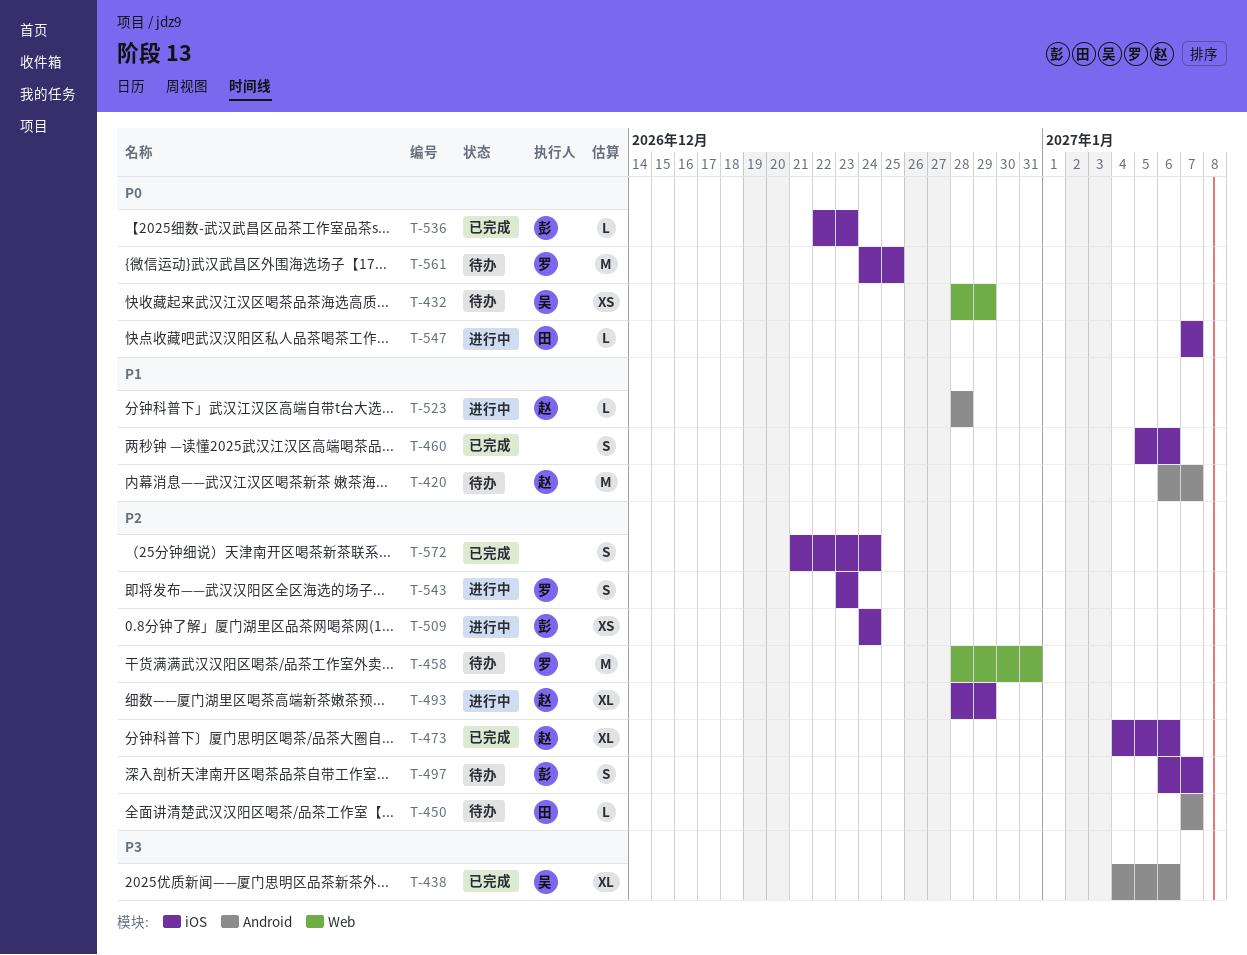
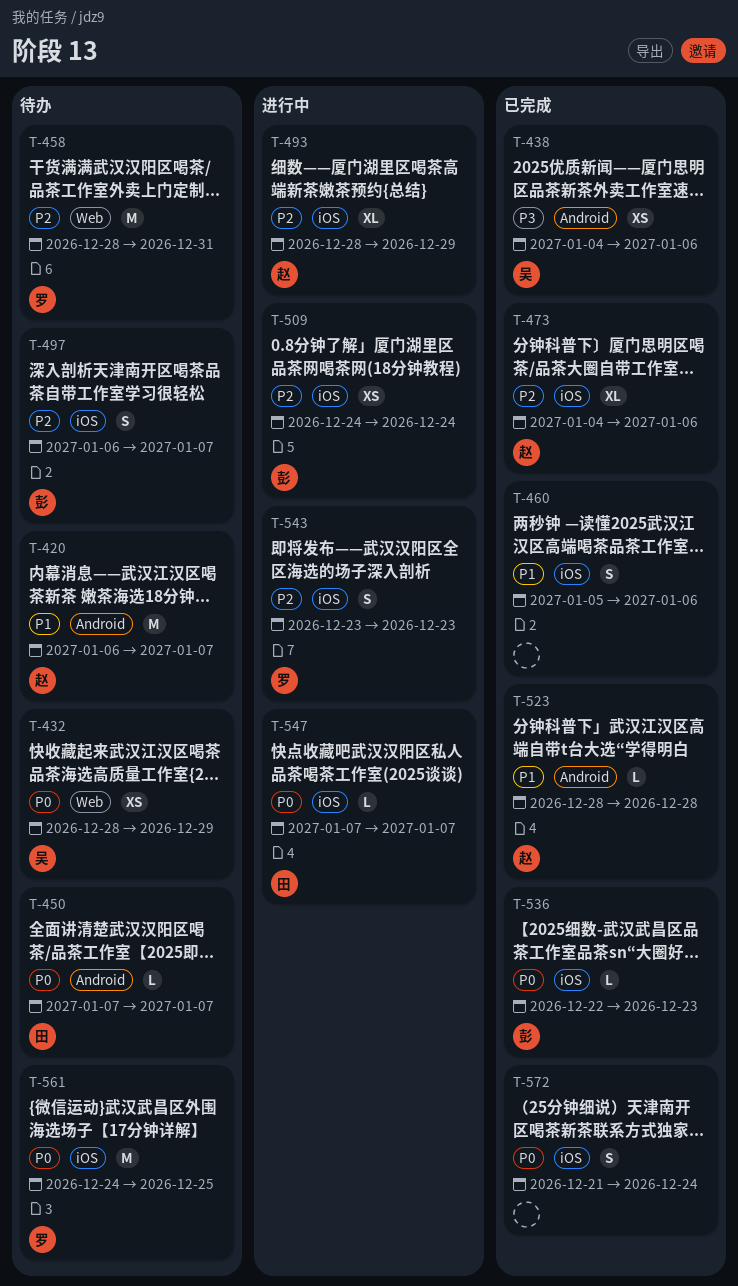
T-438, estimate: XL -> XS
T-450, priority: P2 -> P0
T-523, status: 进行中 -> 已完成
T-572, priority: P2 -> P0

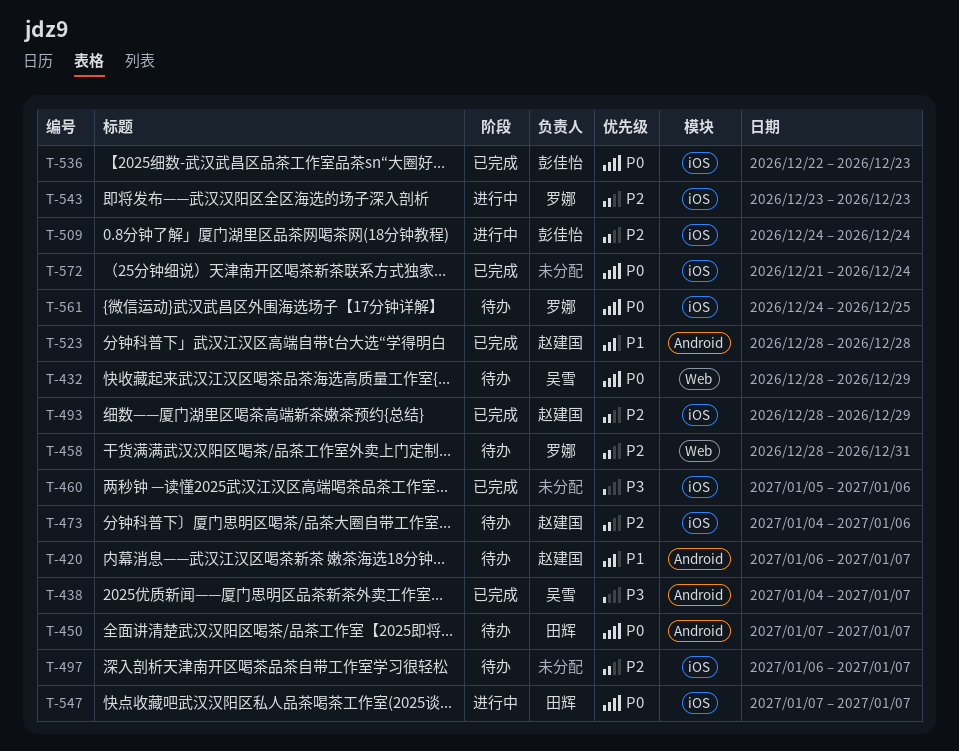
T-438, due: Jan 6 -> Jan 7
T-460, priority: P1 -> P3
T-473, status: 已完成 -> 待办
T-493, status: 进行中 -> 已完成
T-497, owner: 彭佳怡 -> none

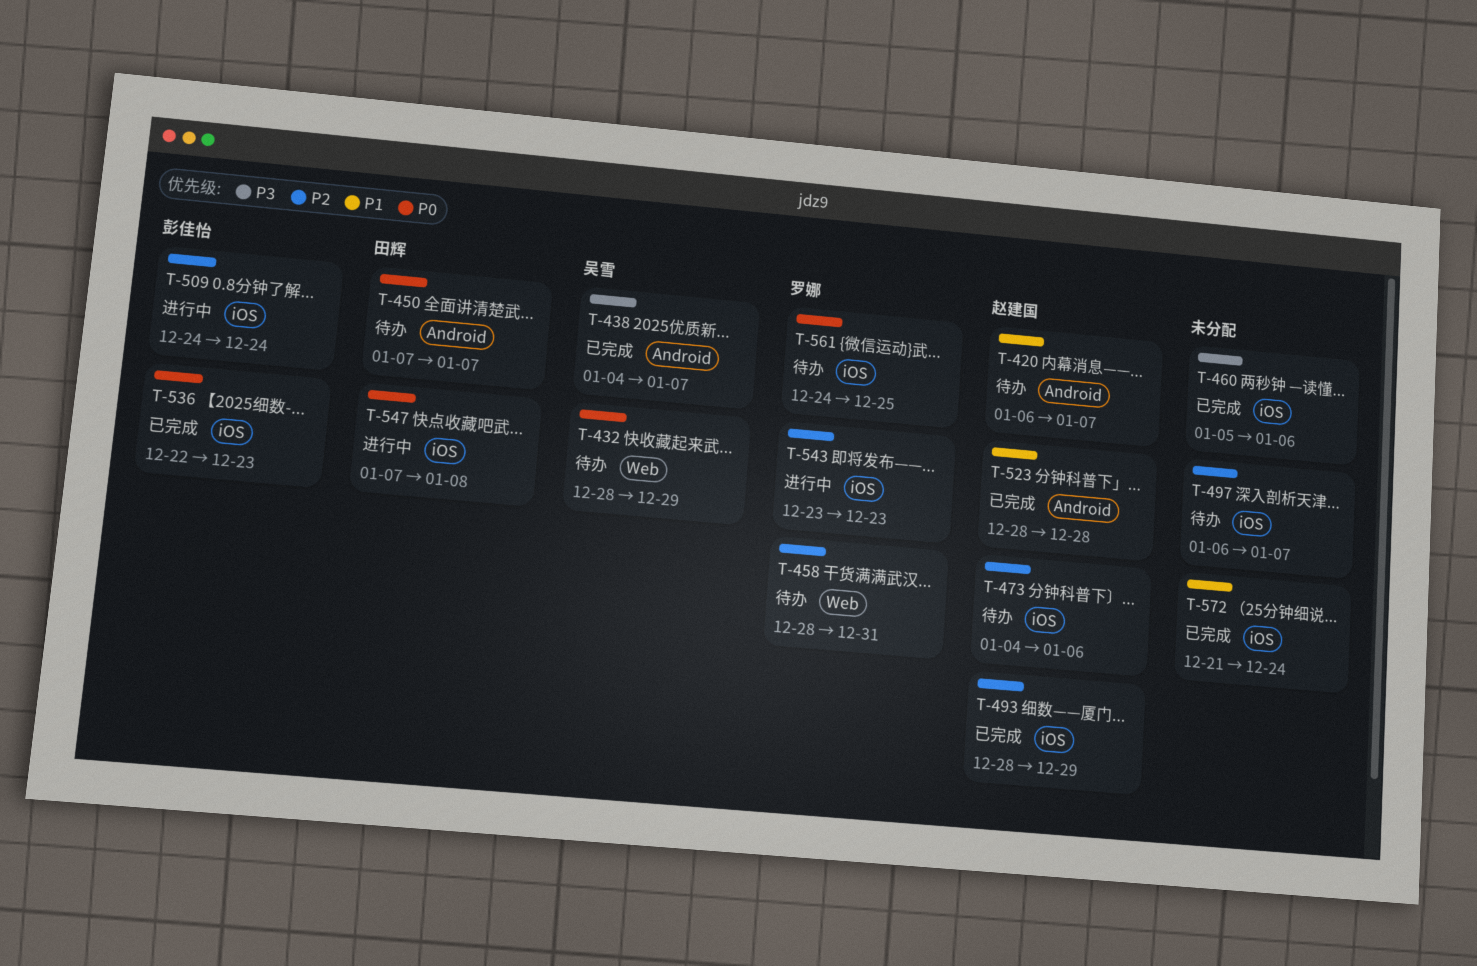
T-547, due: Jan 7 -> Jan 8
T-572, priority: P0 -> P1

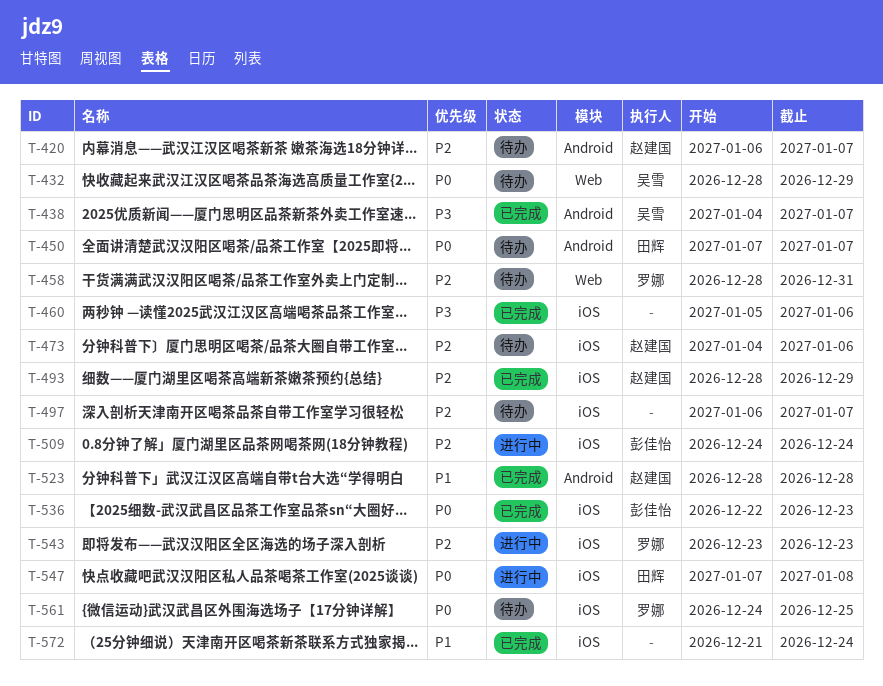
T-420, priority: P1 -> P2

